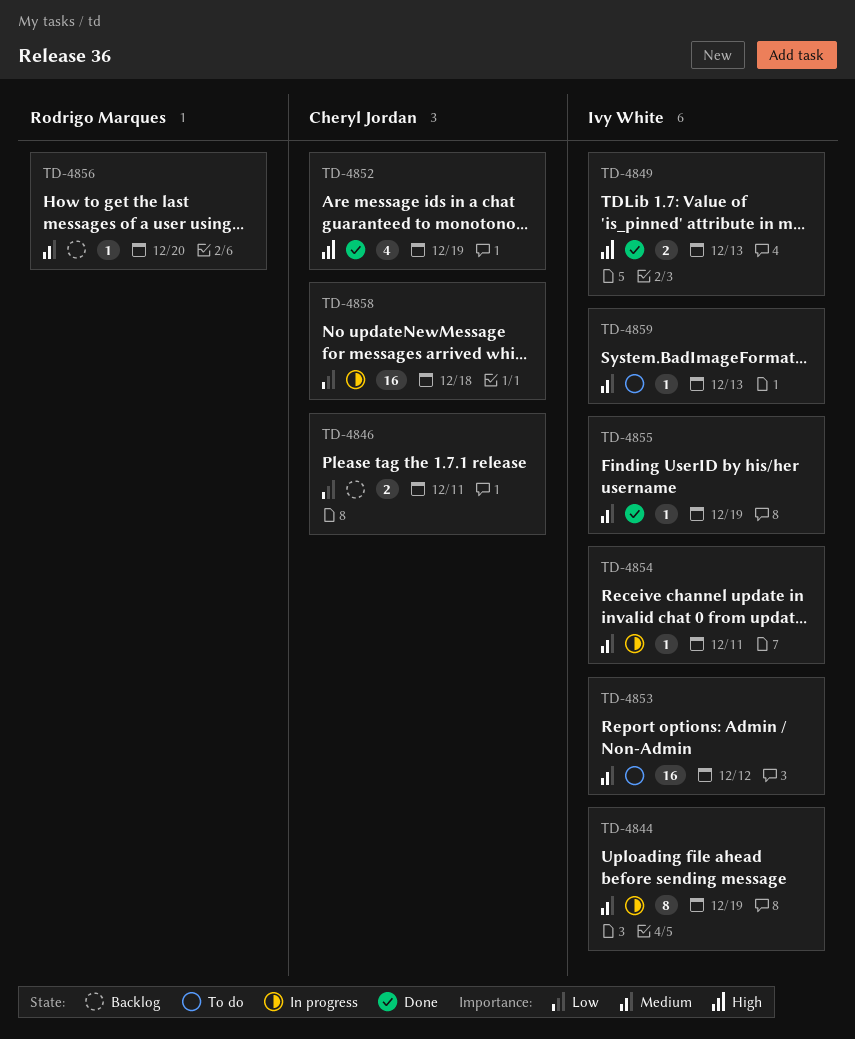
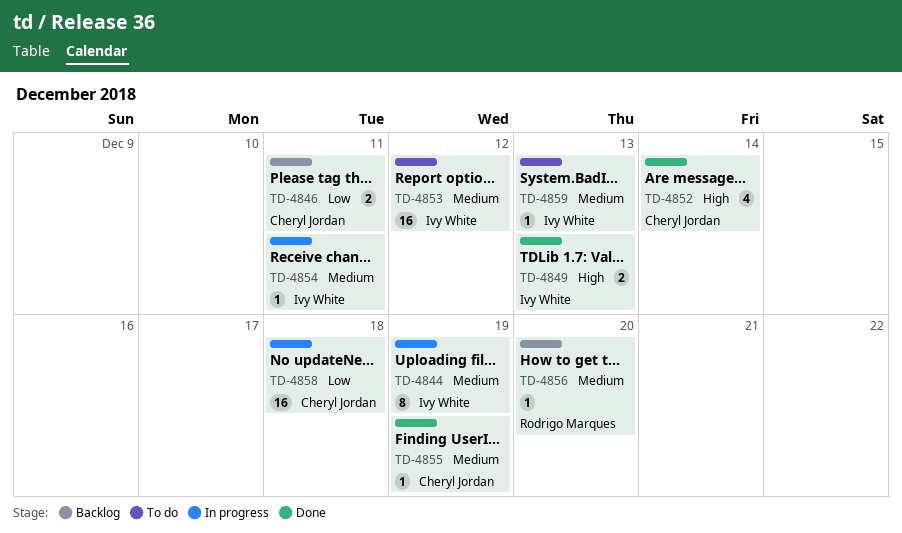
TD-4852, due: Dec 19 -> Dec 14
TD-4855, owner: Ivy White -> Cheryl Jordan

